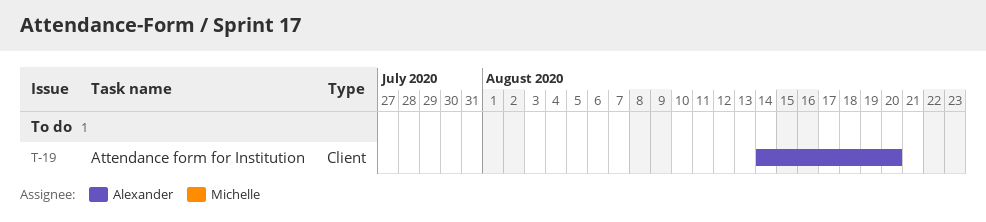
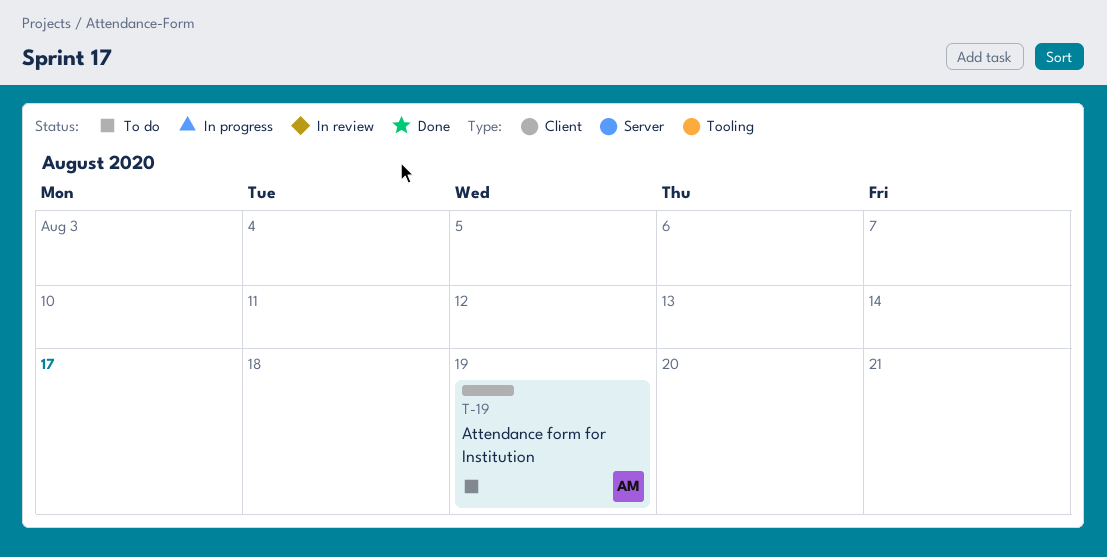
T-19, due: Aug 20 -> Aug 19

